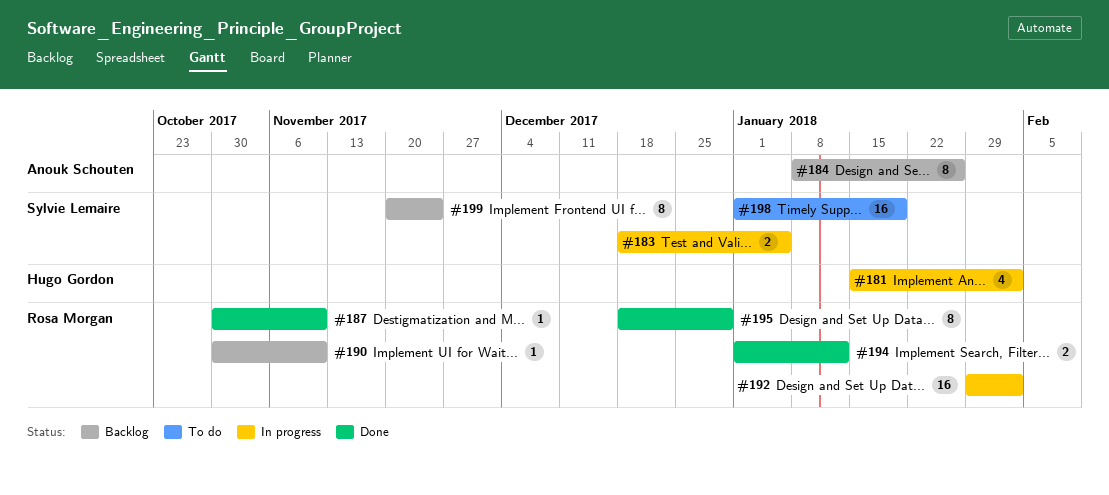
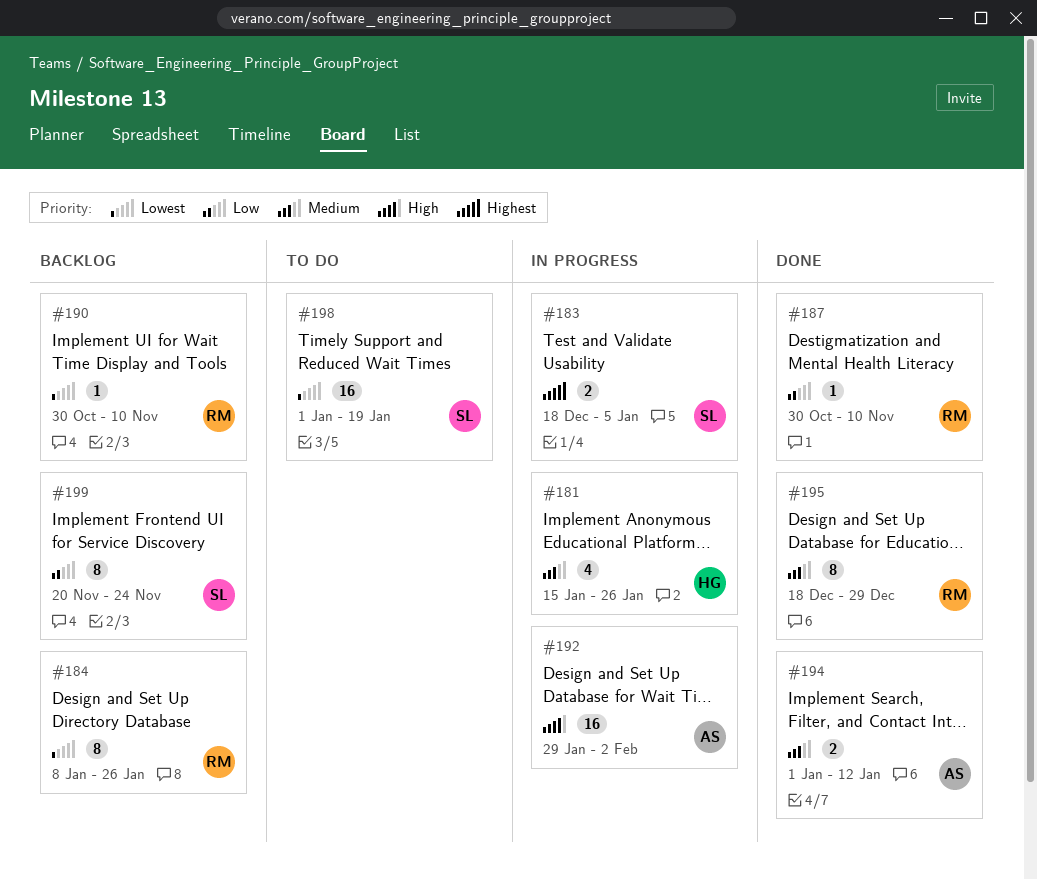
#181, due: Feb 2 -> Jan 26
#184, owner: Anouk Schouten -> Rosa Morgan
#192, owner: Rosa Morgan -> Anouk Schouten
#194, owner: Rosa Morgan -> Anouk Schouten

